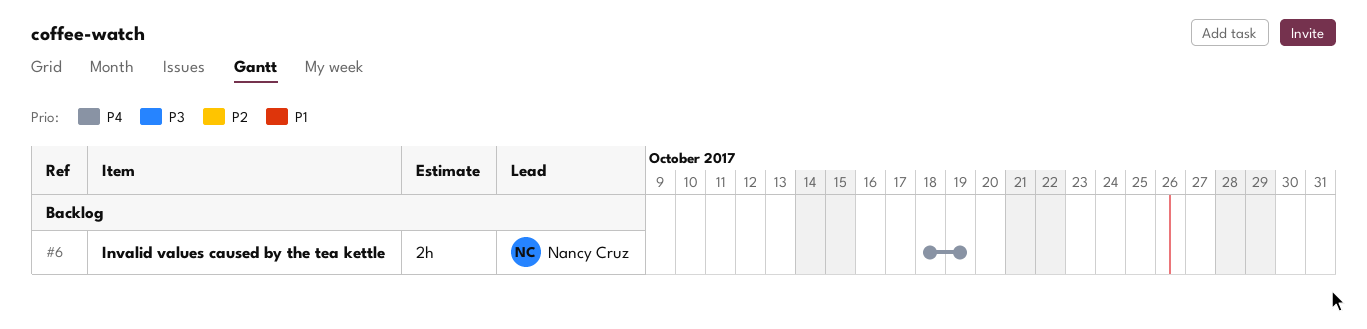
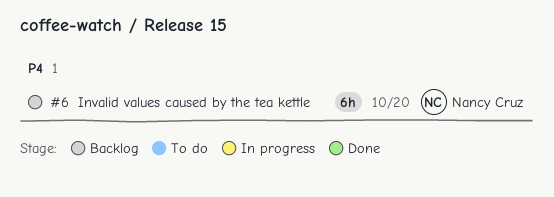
#6, estimate: 2h -> 6h
#6, due: Oct 19 -> Oct 20

